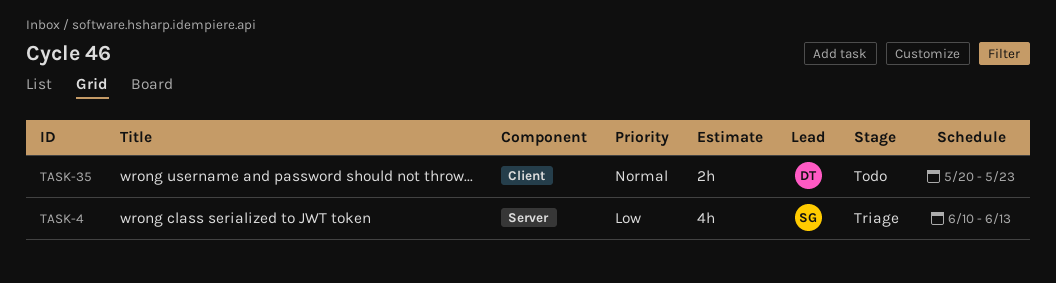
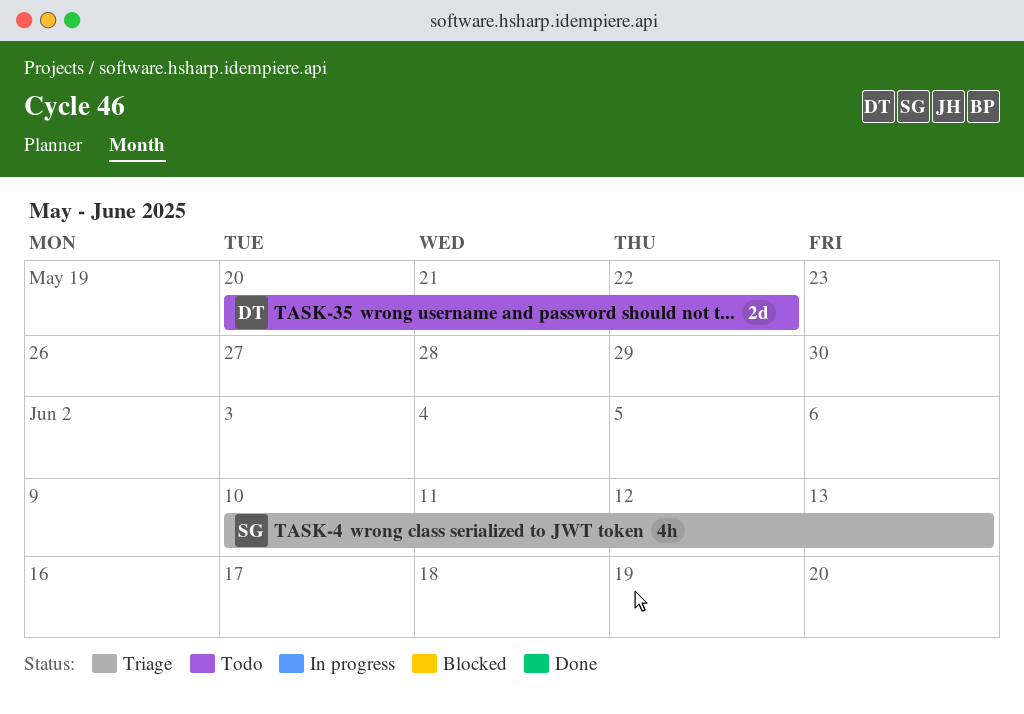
TASK-35, estimate: 2h -> 2d
TASK-35, due: May 23 -> May 22

